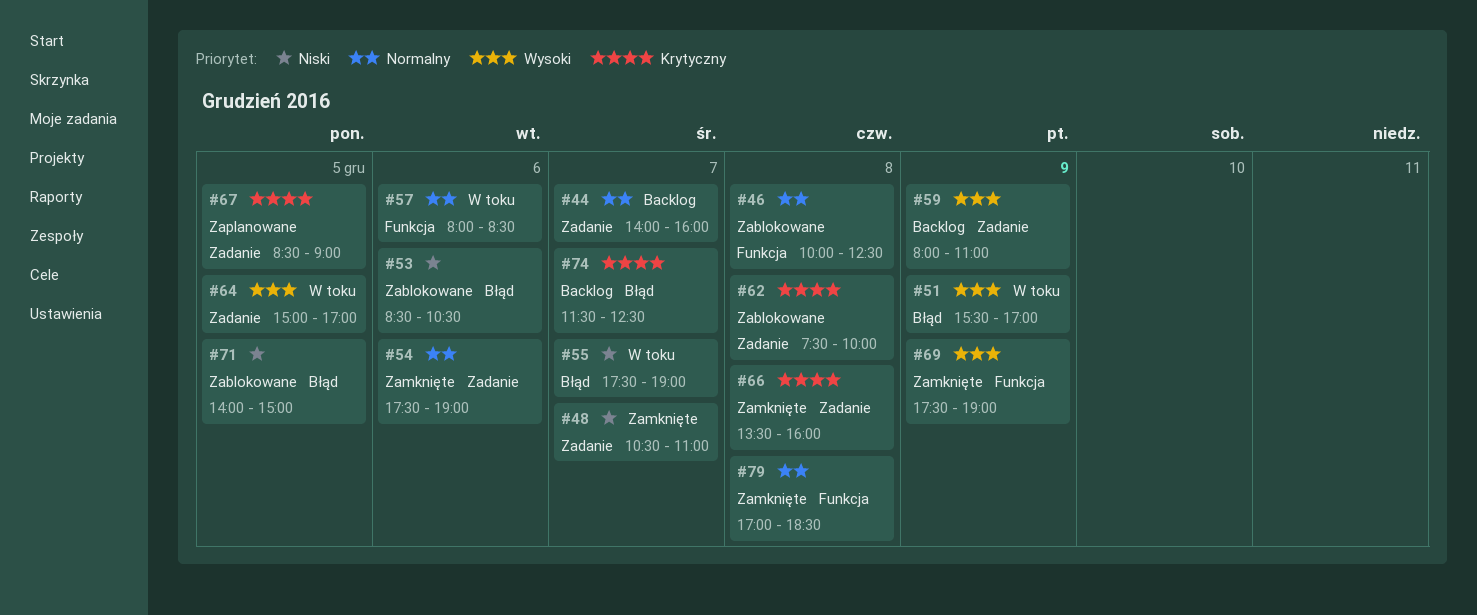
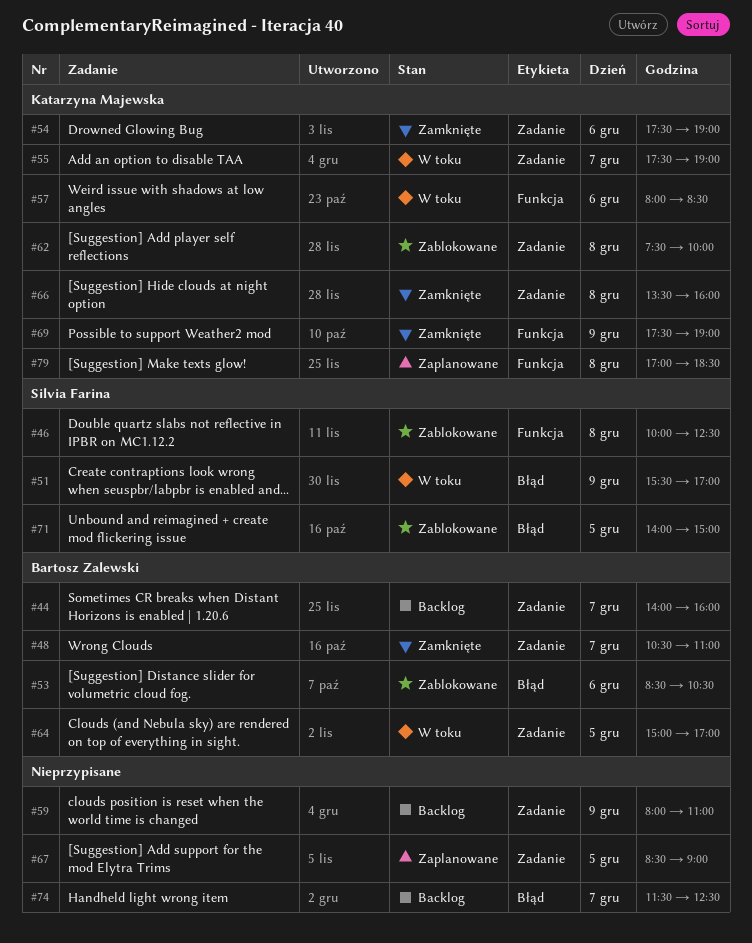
#55, label: Błąd -> Zadanie
#79, status: Zamknięte -> Zaplanowane

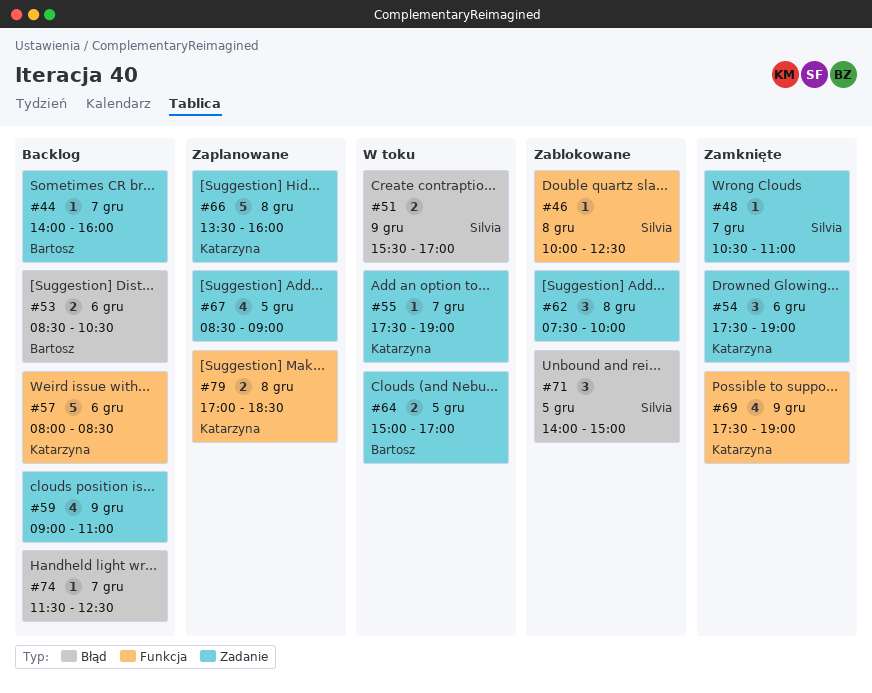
#48, owner: Bartosz Zalewski -> Silvia Farina
#53, status: Zablokowane -> Backlog
#57, status: W toku -> Backlog
#59, begins: 08:00 -> 09:00
#62, owner: Katarzyna Majewska -> none
#66, status: Zamknięte -> Zaplanowane

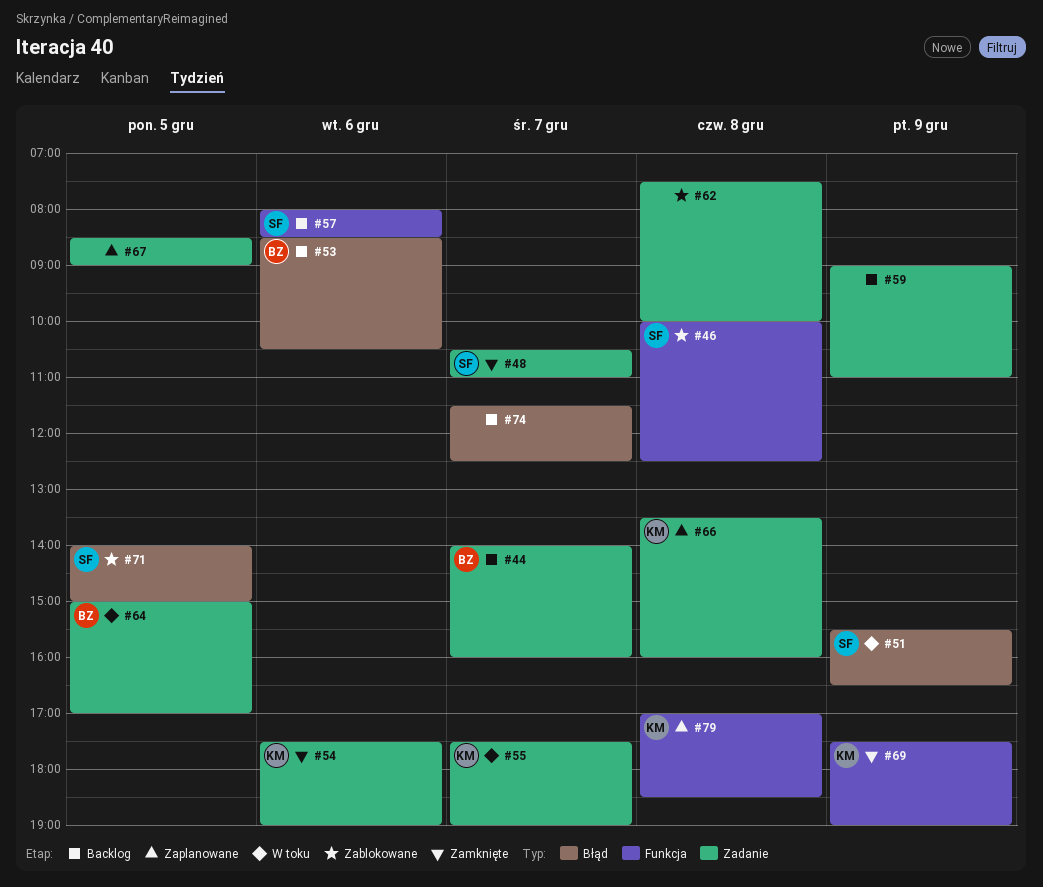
#51, ends: 17:00 -> 16:30
#57, owner: Katarzyna -> Silvia

